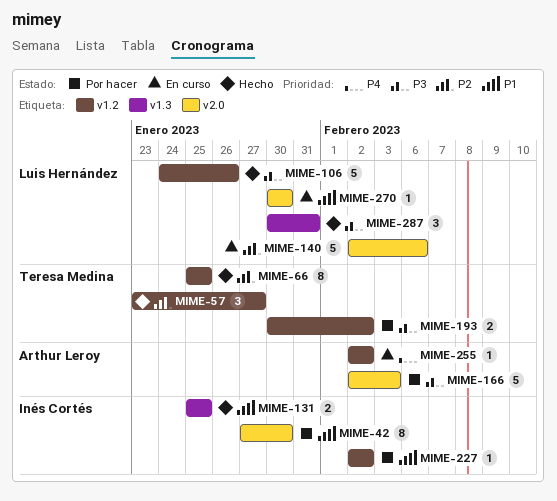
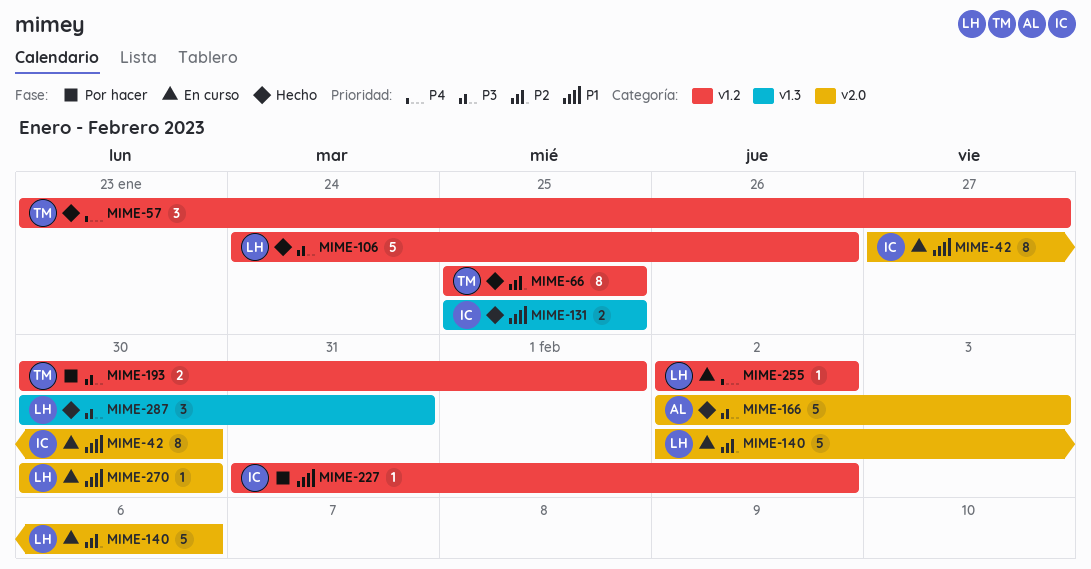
MIME-42, status: Por hacer -> En curso
MIME-57, priority: P2 -> P4
MIME-166, status: Por hacer -> Hecho
MIME-193, due: Feb 2 -> Feb 1
MIME-227, start: Feb 2 -> Jan 31
MIME-255, owner: Arthur Leroy -> Luis Hernández

